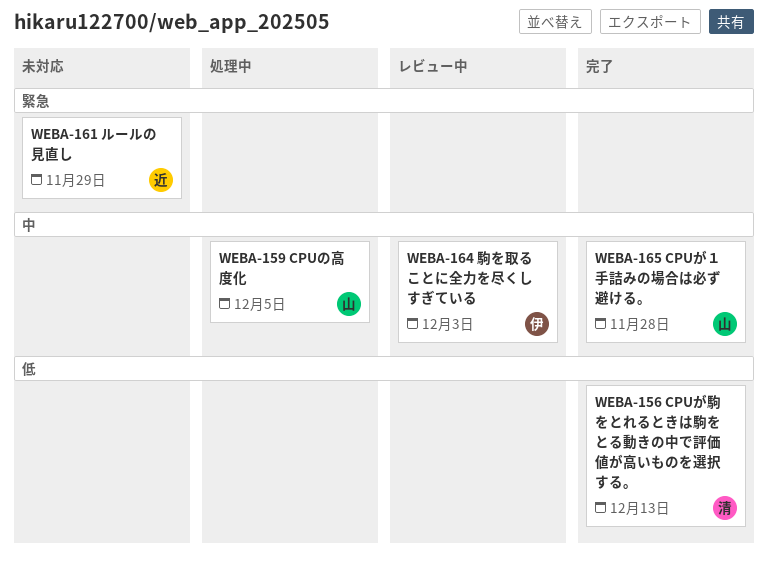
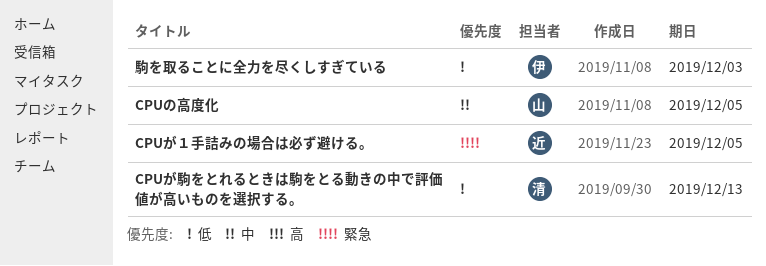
CPUが１手詰みの場合は必ず避ける。, owner: 山 -> 近
CPUが１手詰みの場合は必ず避ける。, priority: 中 -> 緊急
CPUが１手詰みの場合は必ず避ける。, due: Nov 28 -> Dec 5
ルールの見直し: present -> none
駒を取ることに全力を尽くしすぎている, priority: 中 -> 低

